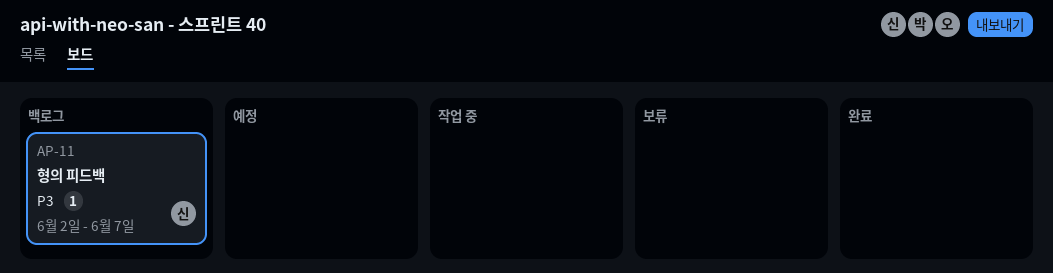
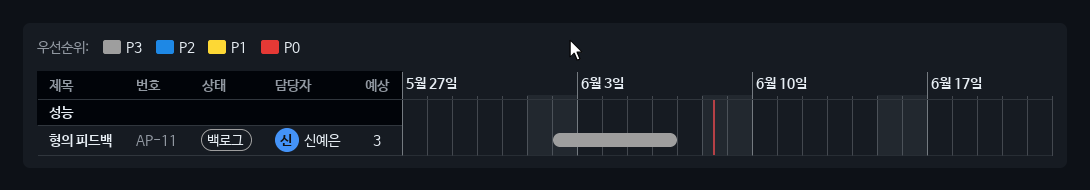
AP-11, estimate: 1 -> 3
AP-11, due: Jun 7 -> Jun 6

